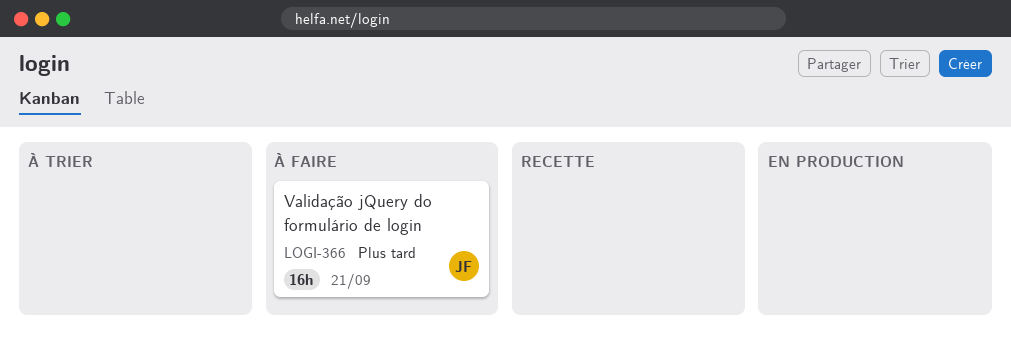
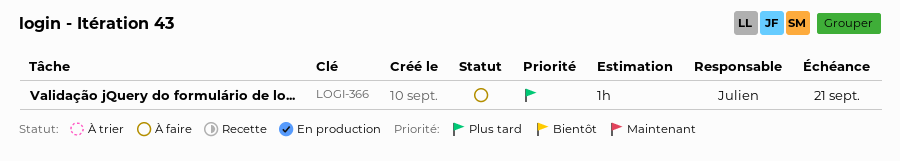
LOGI-366, estimate: 16h -> 1h

